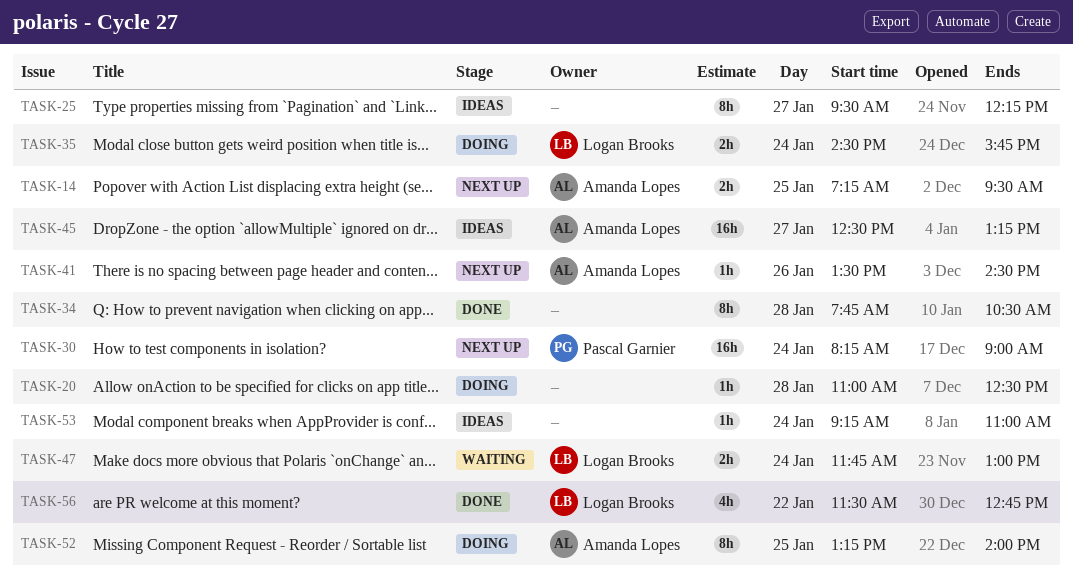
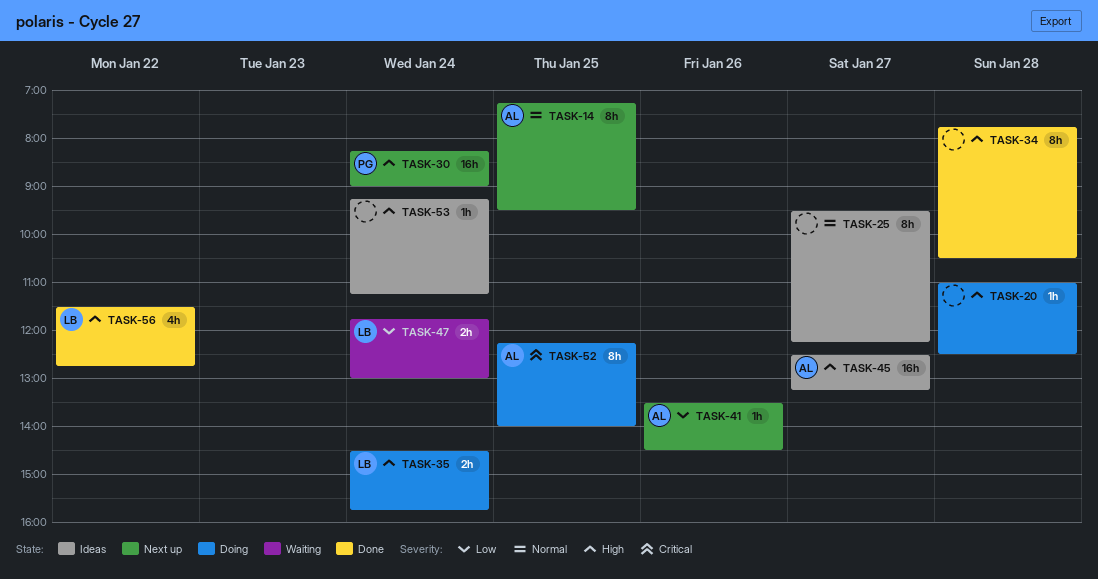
TASK-14, estimate: 2h -> 8h
TASK-52, begins: 13:15 -> 12:15
TASK-53, ends: 11:00 -> 11:15

